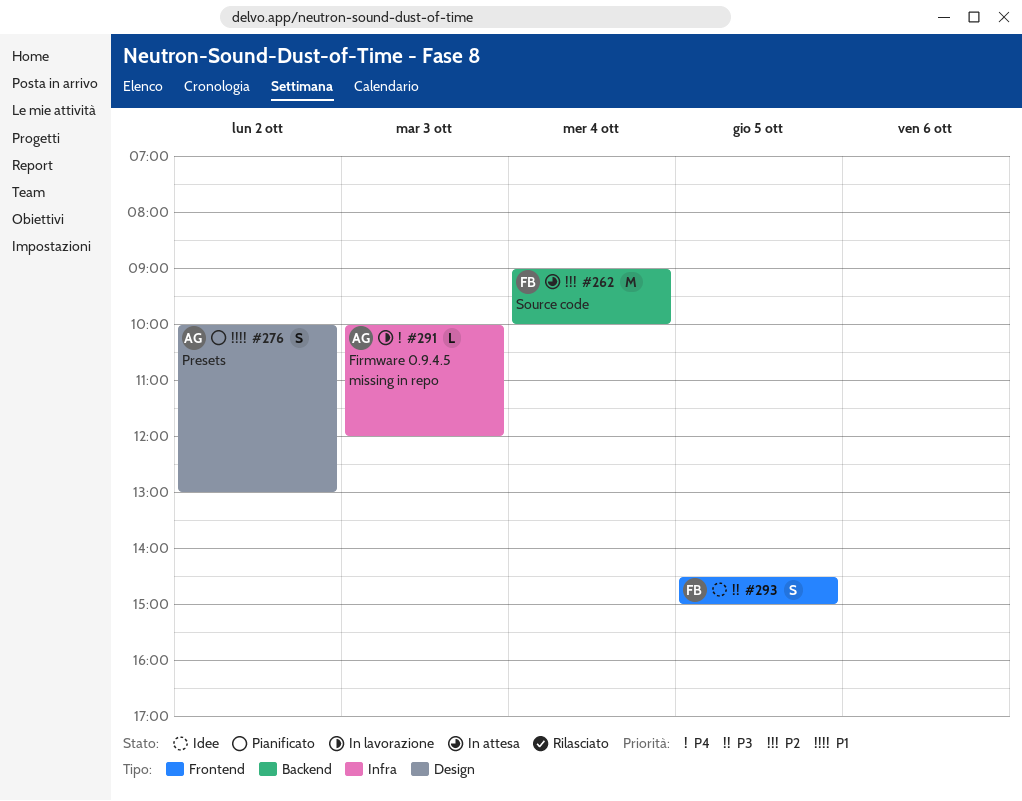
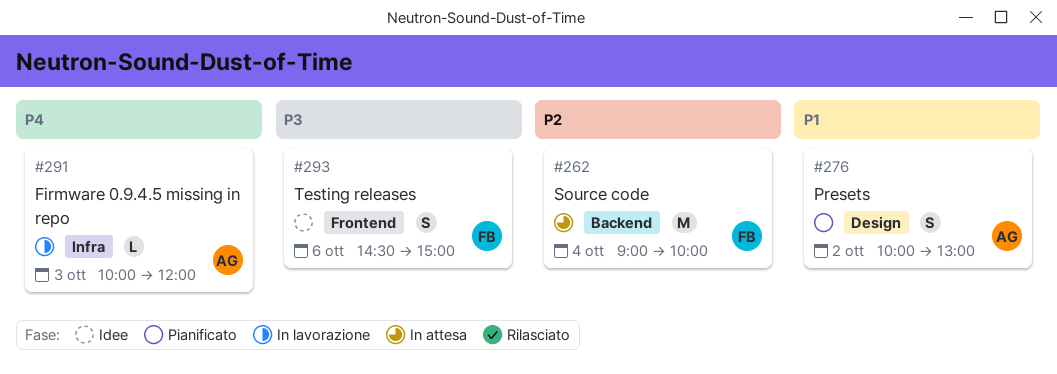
#293, day: Oct 5 -> Oct 6

